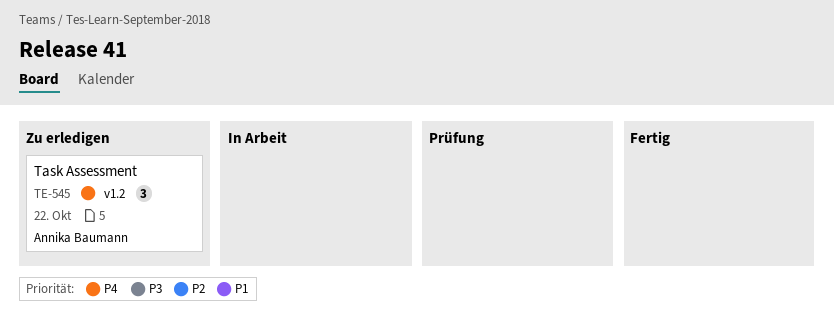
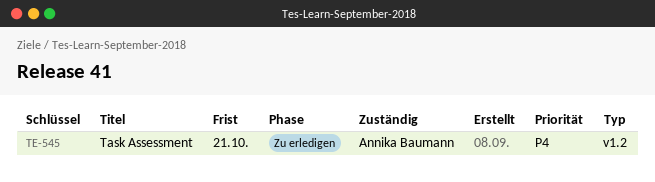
TE-545, due: Oct 22 -> Oct 21

